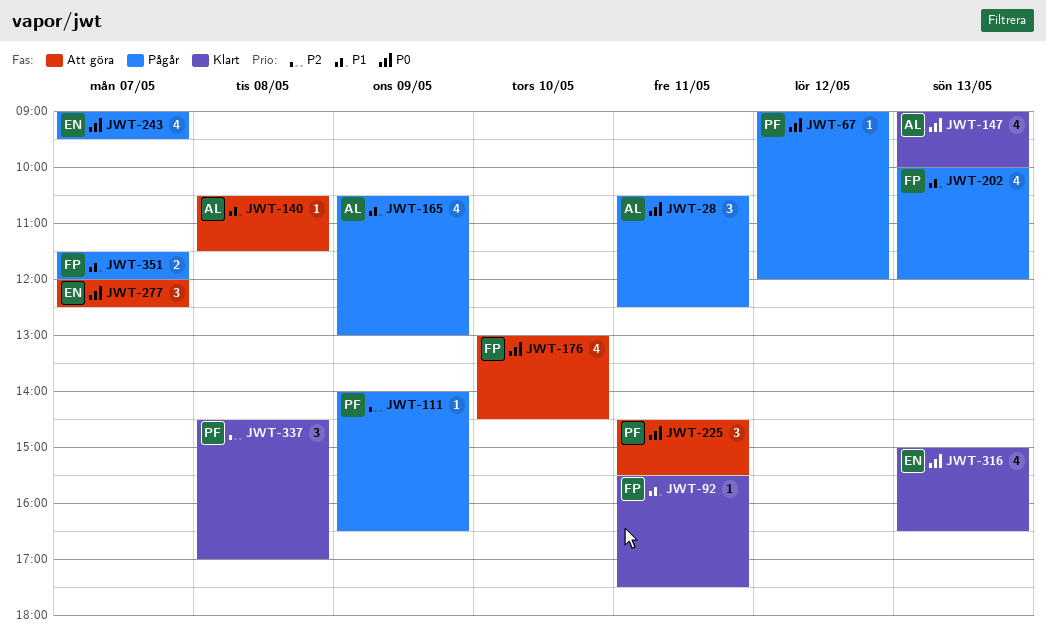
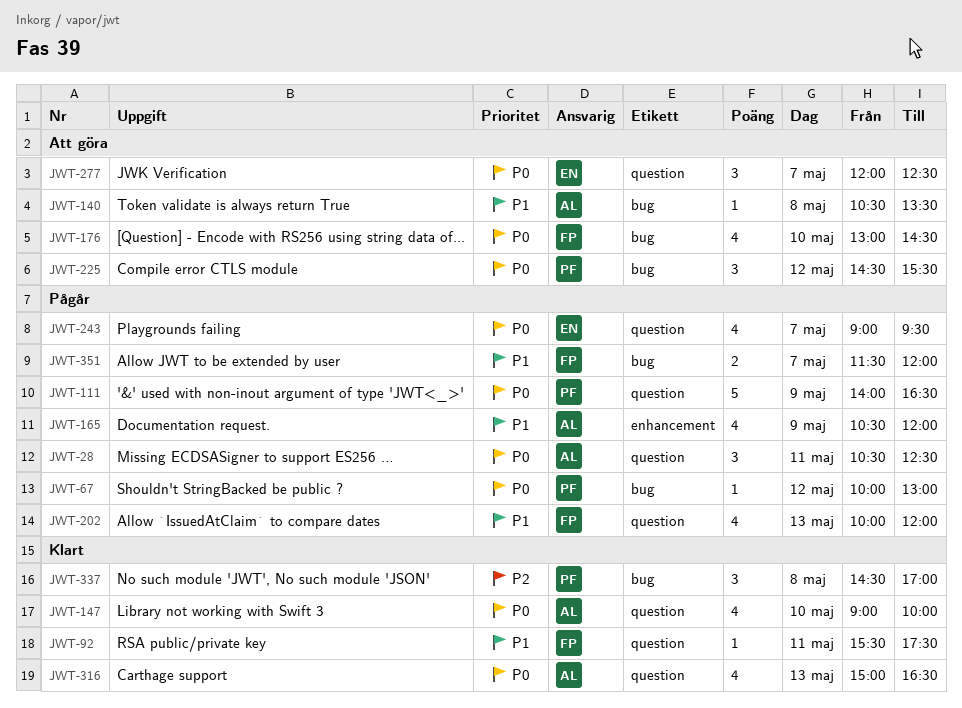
JWT-67, begins: 09:00 -> 10:00
JWT-67, ends: 12:00 -> 13:00
JWT-111, priority: P2 -> P0
JWT-111, estimate: 1 -> 5
JWT-140, ends: 11:30 -> 13:30
JWT-147, day: May 13 -> May 10
JWT-165, ends: 13:00 -> 12:00
JWT-225, day: May 11 -> May 12
JWT-316, owner: EN -> AL

